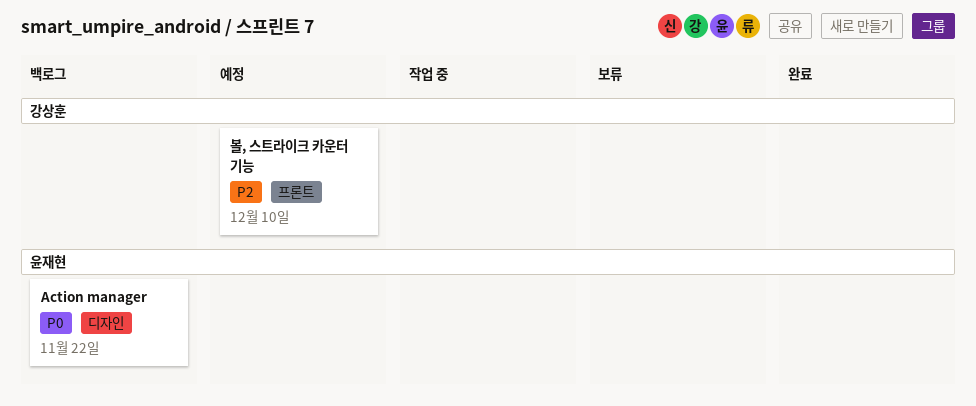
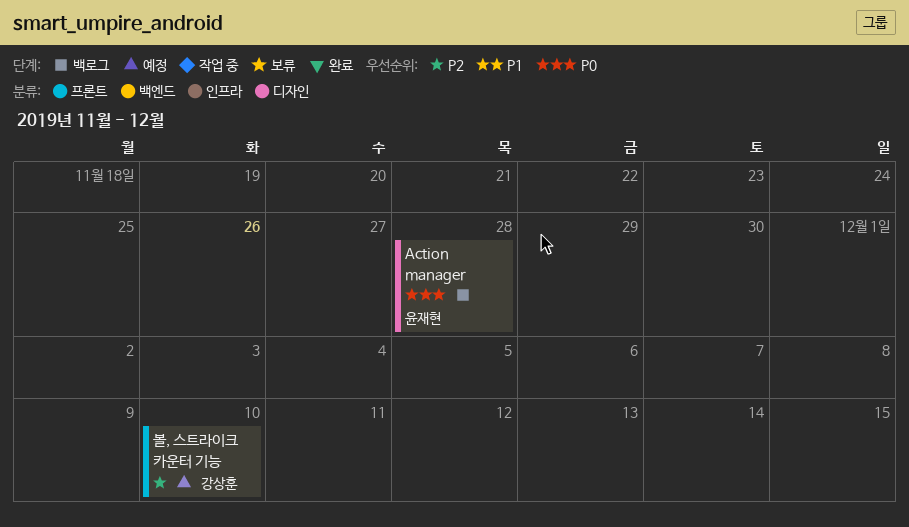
Action manager, due: Nov 22 -> Nov 28

